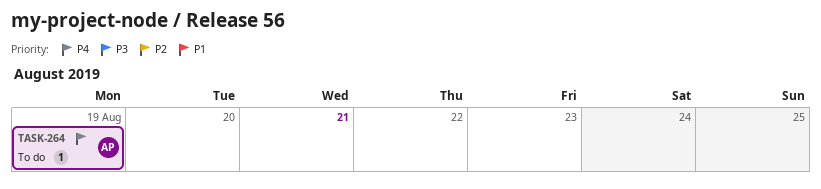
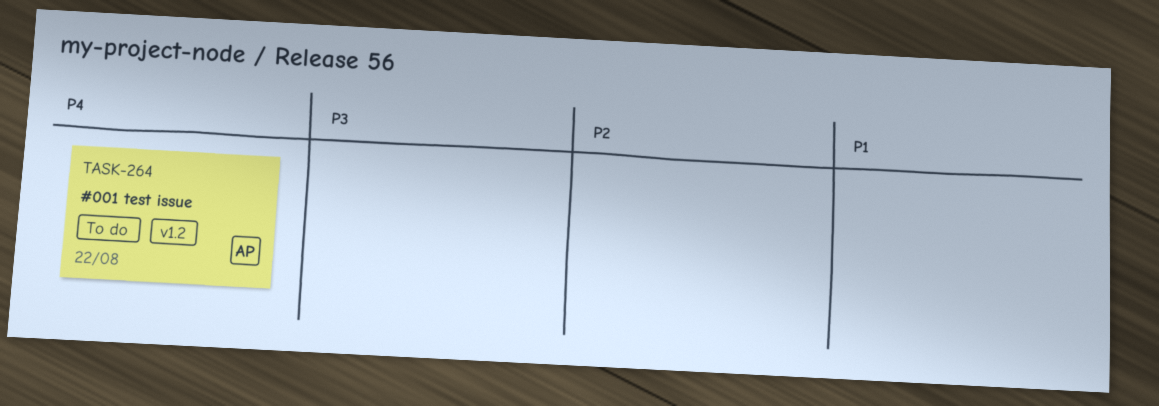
TASK-264, due: Aug 19 -> Aug 22

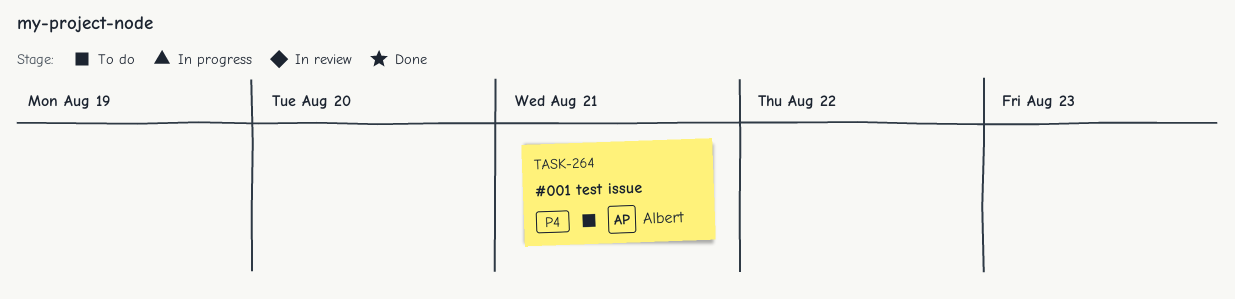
TASK-264, due: Aug 22 -> Aug 21

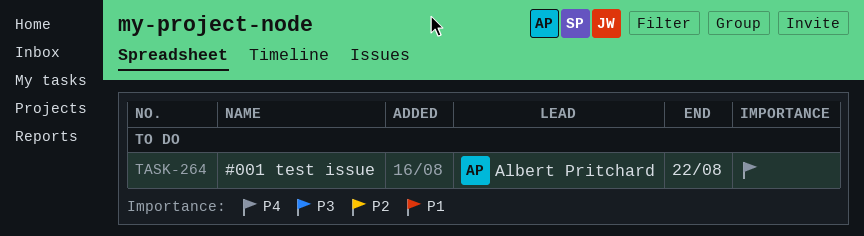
TASK-264, due: Aug 21 -> Aug 22

